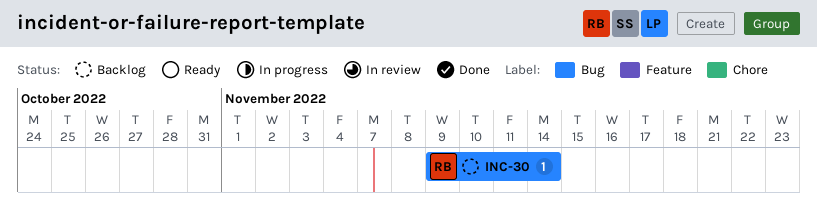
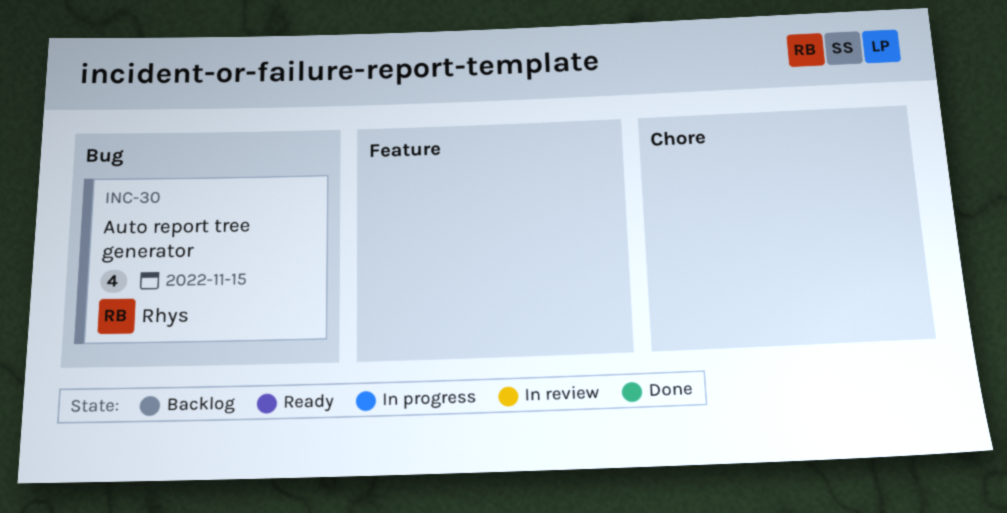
INC-30, estimate: 1 -> 4
INC-30, due: Nov 14 -> Nov 15

